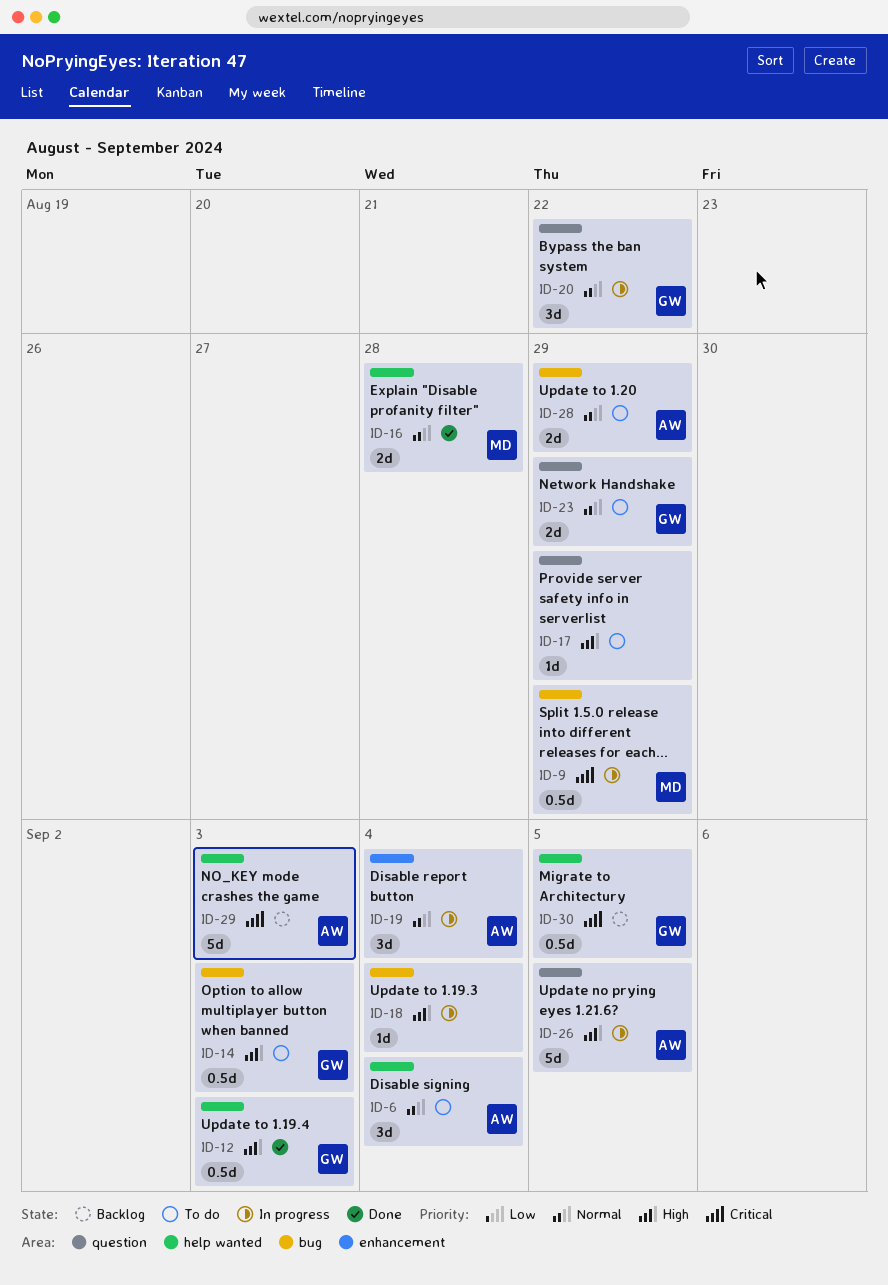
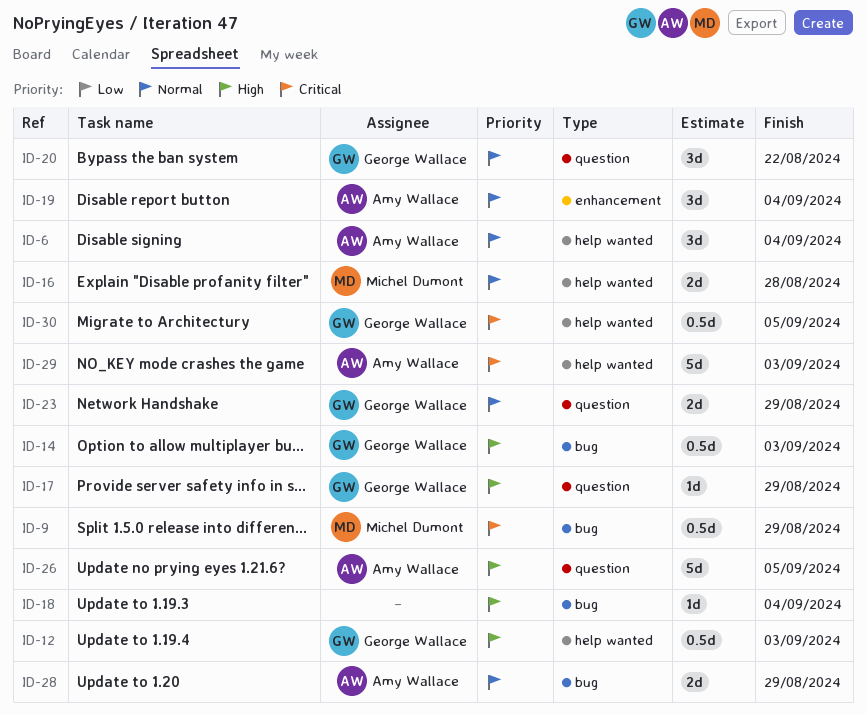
ID-17, owner: none -> George Wallace

